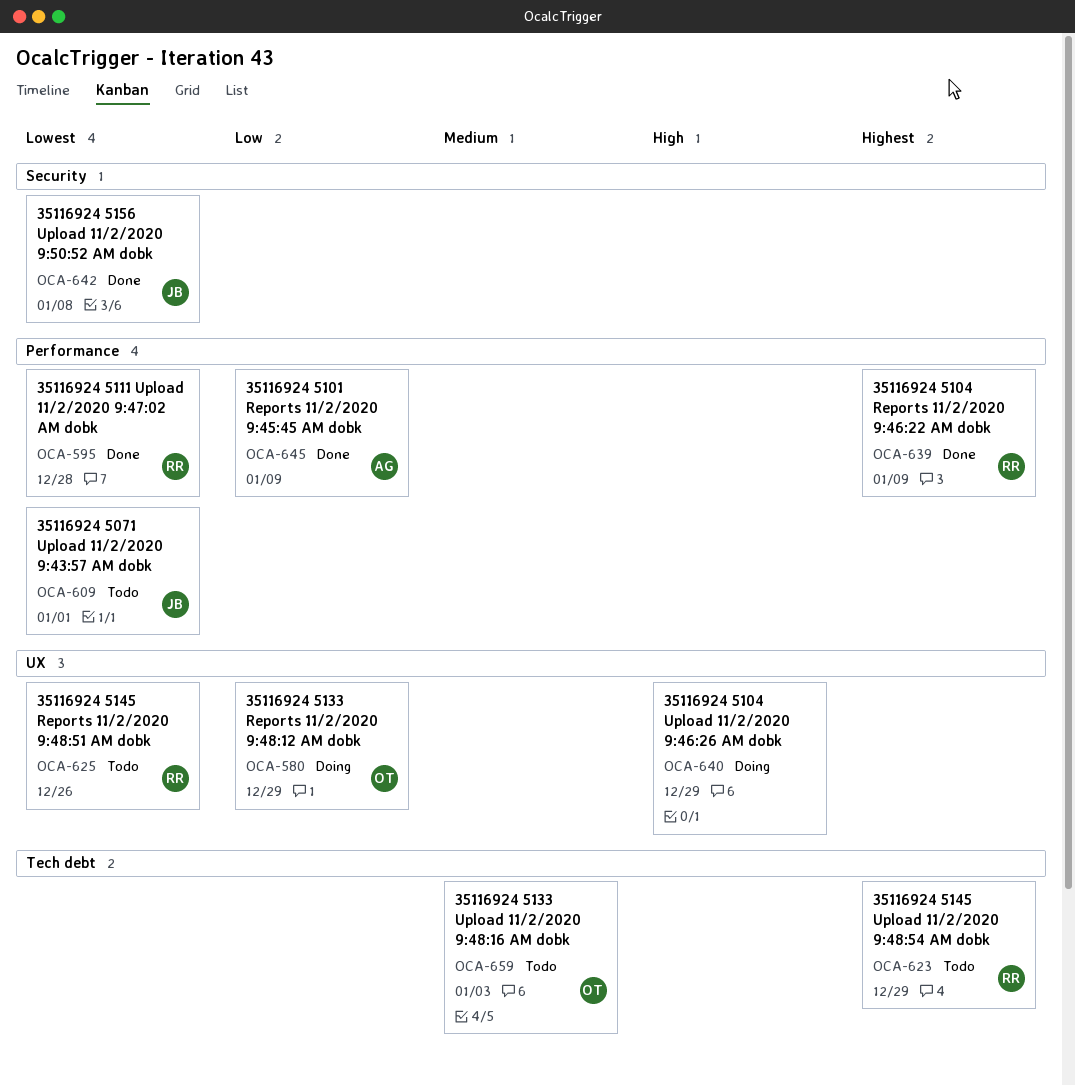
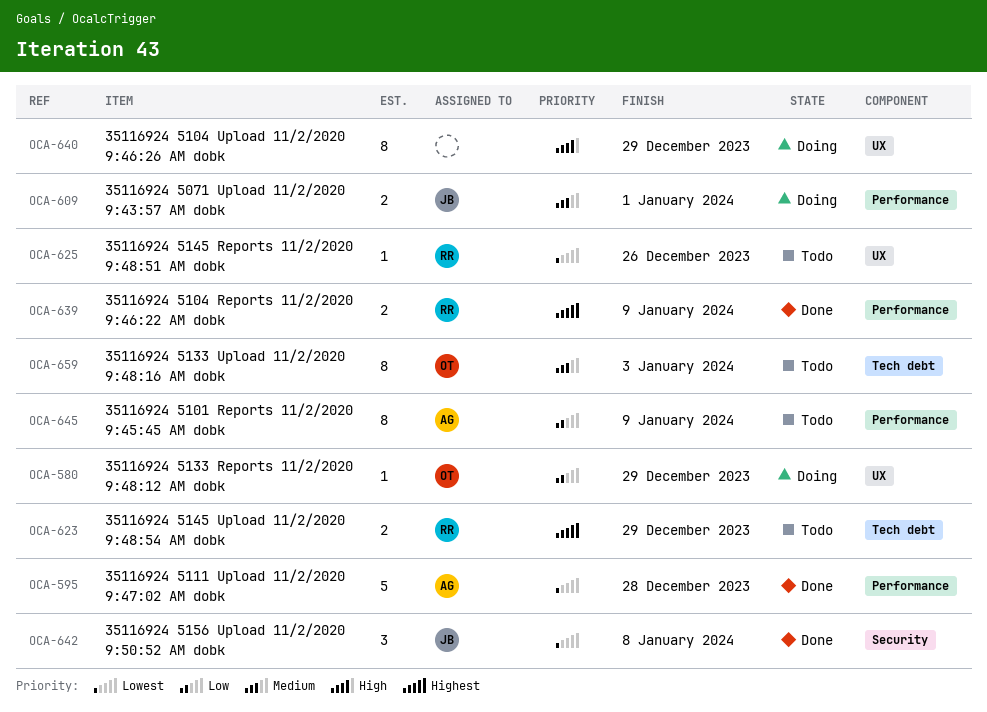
OCA-595, owner: RR -> AG
OCA-609, status: Todo -> Doing
OCA-609, priority: Lowest -> Medium
OCA-645, status: Done -> Todo

